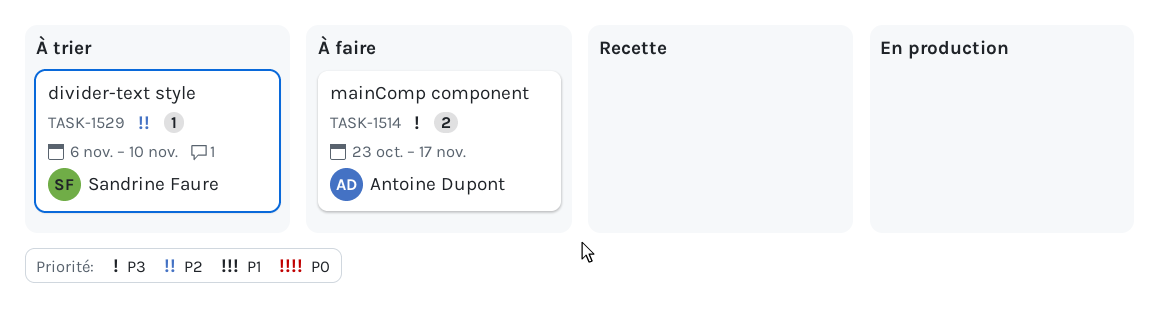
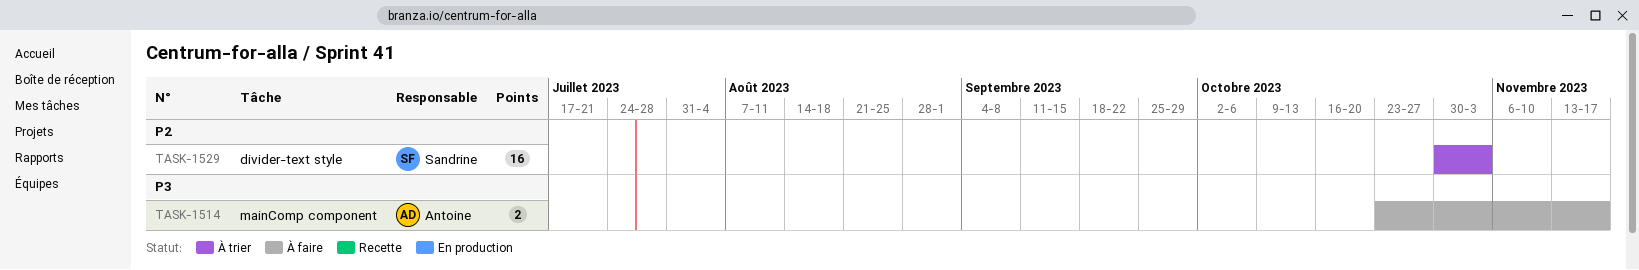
TASK-1529, estimate: 1 -> 16
TASK-1529, start: Nov 6 -> Oct 30
TASK-1529, due: Nov 10 -> Nov 3

